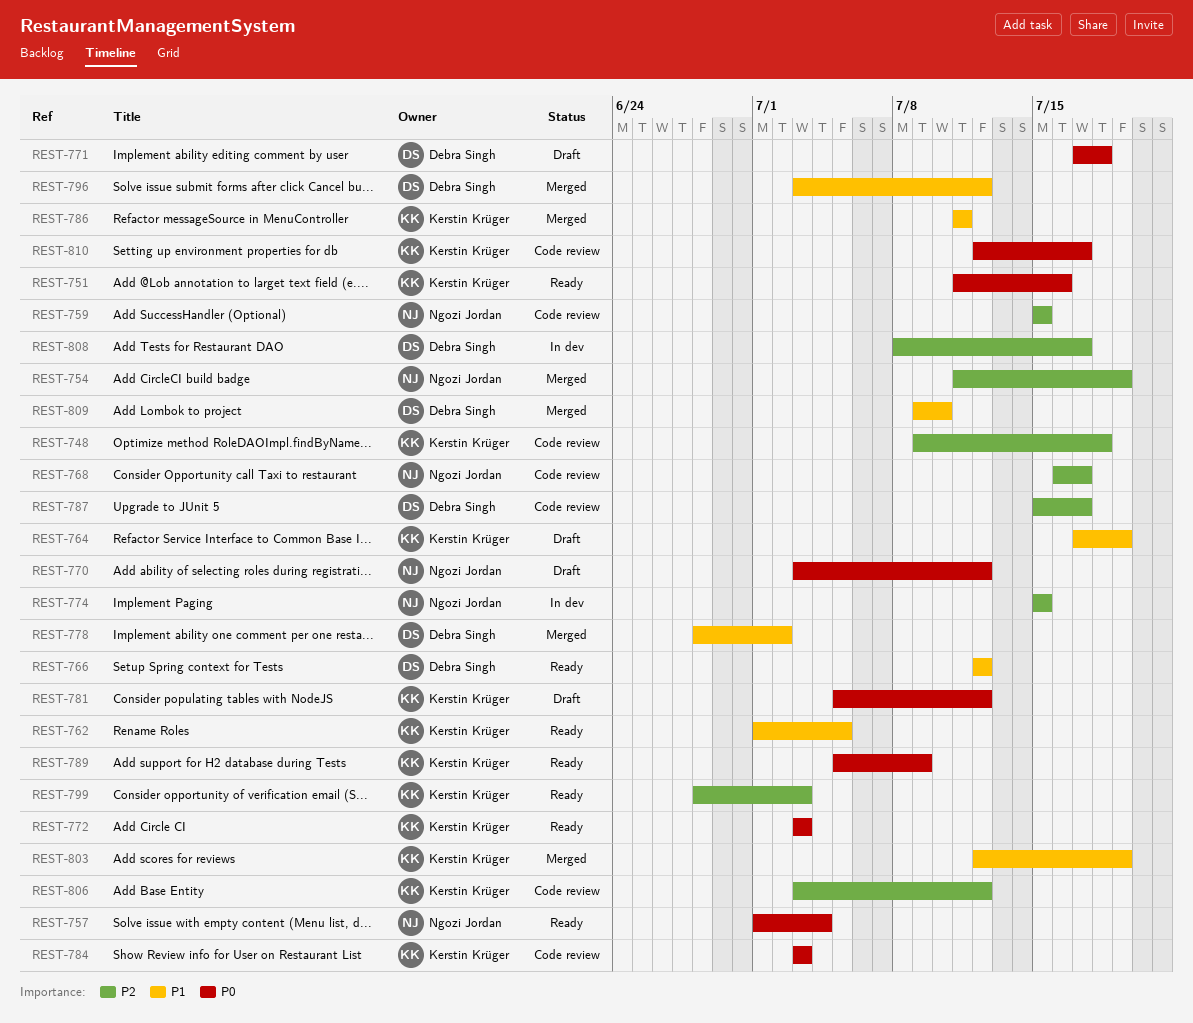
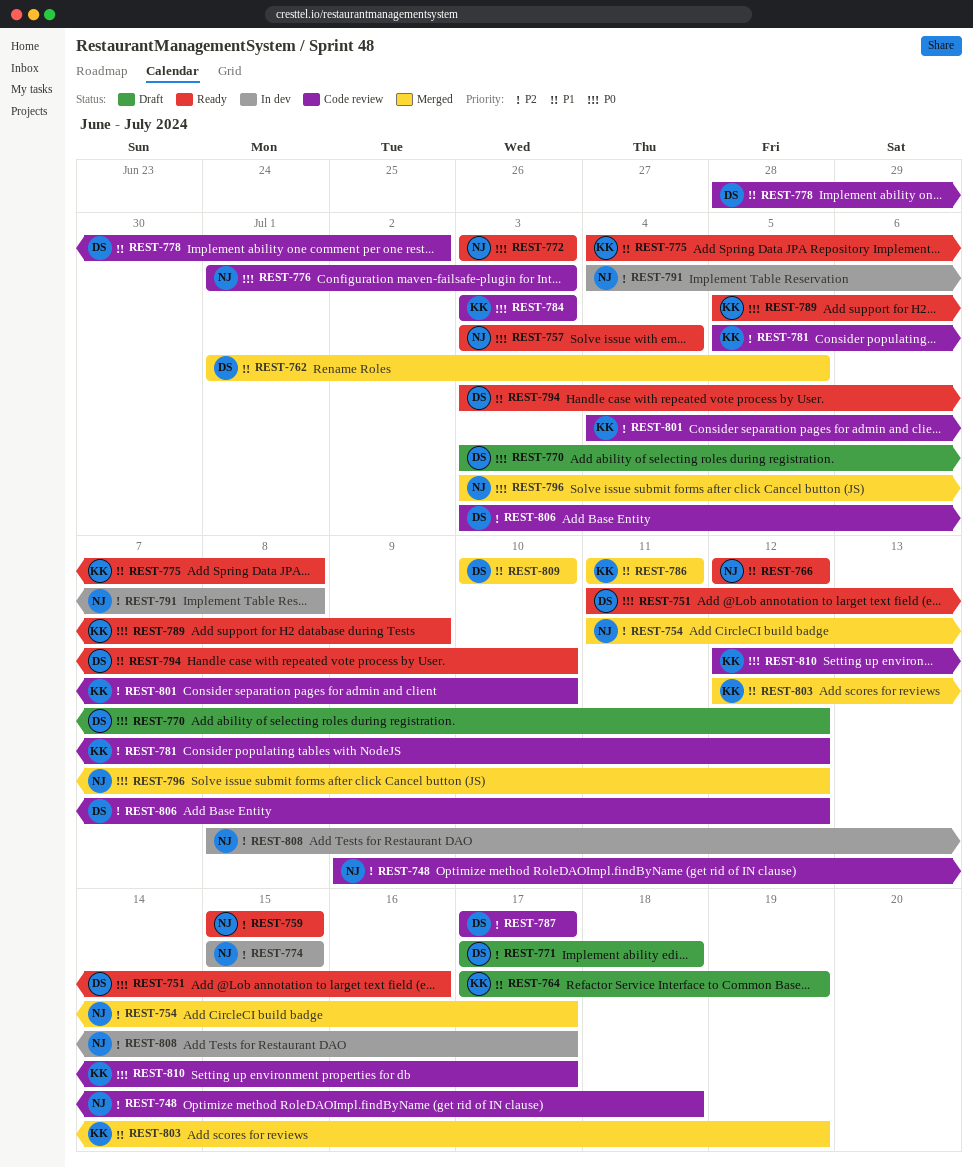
REST-748, owner: Kerstin Krüger -> Ngozi Jordan
REST-751, owner: Kerstin Krüger -> Debra Singh
REST-754, due: Jul 19 -> Jul 17
REST-757, start: Jul 1 -> Jul 3
REST-759, status: Code review -> Ready
REST-762, status: Ready -> Merged
REST-762, owner: Kerstin Krüger -> Debra Singh
REST-766, owner: Debra Singh -> Ngozi Jordan
REST-768: present -> none
REST-770, owner: Ngozi Jordan -> Debra Singh
REST-771, priority: P0 -> P2
REST-772, owner: Kerstin Krüger -> Ngozi Jordan
REST-775: none -> present
REST-776: none -> present
REST-778, status: Merged -> Code review
REST-781, status: Draft -> Code review
REST-781, priority: P0 -> P2
REST-787, start: Jul 15 -> Jul 17
REST-791: none -> present
REST-794: none -> present
REST-796, owner: Debra Singh -> Ngozi Jordan
REST-796, priority: P1 -> P0
REST-799: present -> none
REST-801: none -> present
REST-806, owner: Kerstin Krüger -> Debra Singh
REST-808, owner: Debra Singh -> Ngozi Jordan
REST-809, start: Jul 9 -> Jul 10

